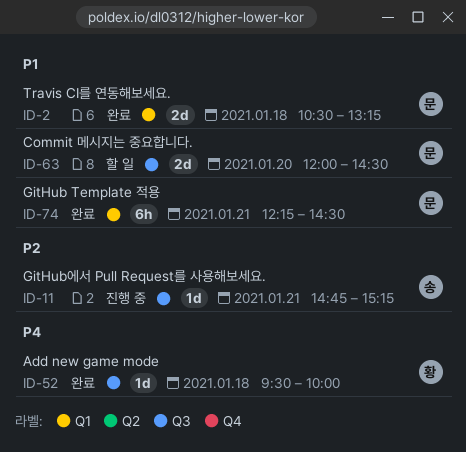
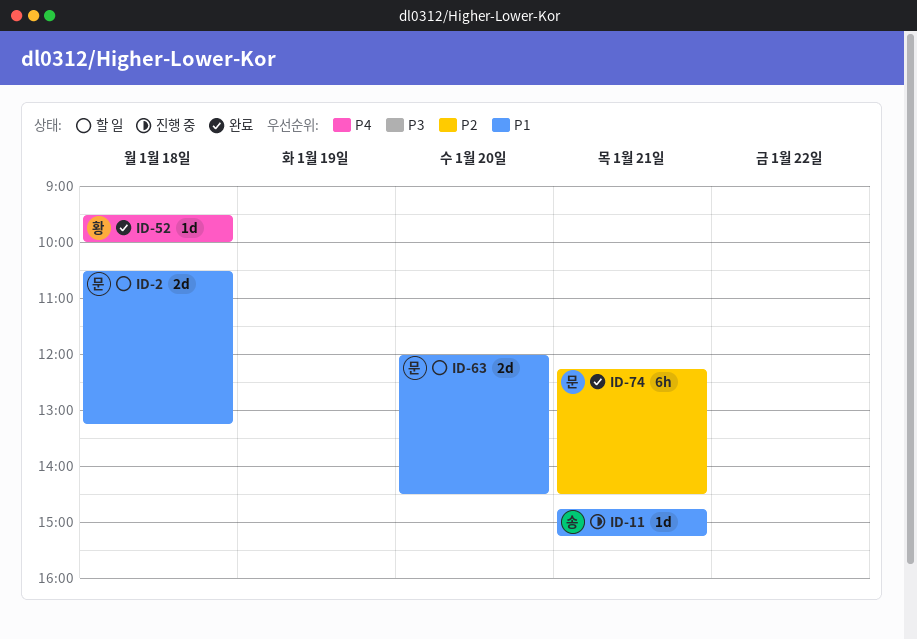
ID-2, status: 완료 -> 할 일
ID-11, priority: P2 -> P1
ID-74, priority: P1 -> P2

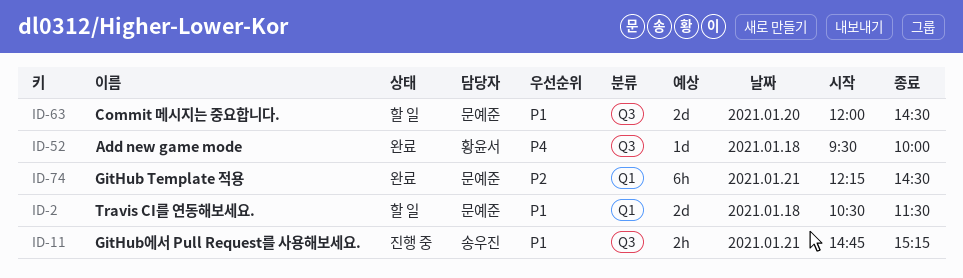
ID-2, ends: 13:15 -> 11:30
ID-11, estimate: 1d -> 2h

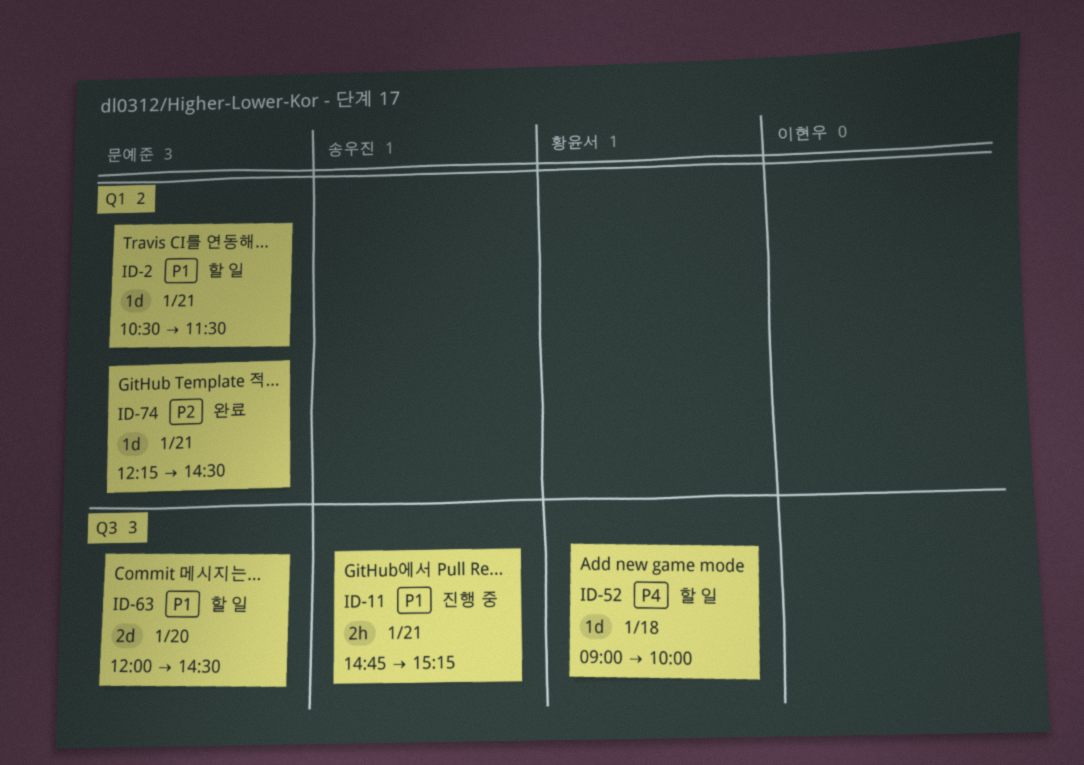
ID-2, estimate: 2d -> 1d
ID-2, day: Jan 18 -> Jan 21
ID-52, status: 완료 -> 할 일
ID-52, begins: 09:30 -> 09:00
ID-74, estimate: 6h -> 1d

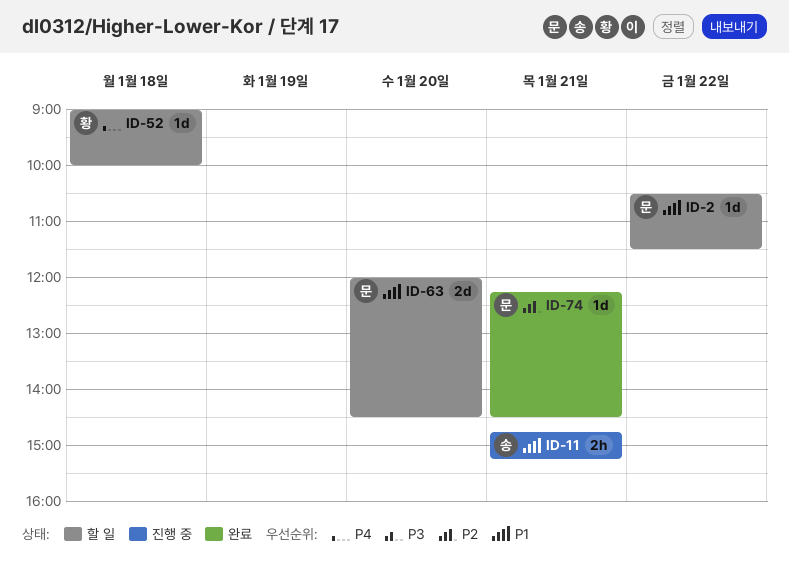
ID-2, day: Jan 21 -> Jan 22

